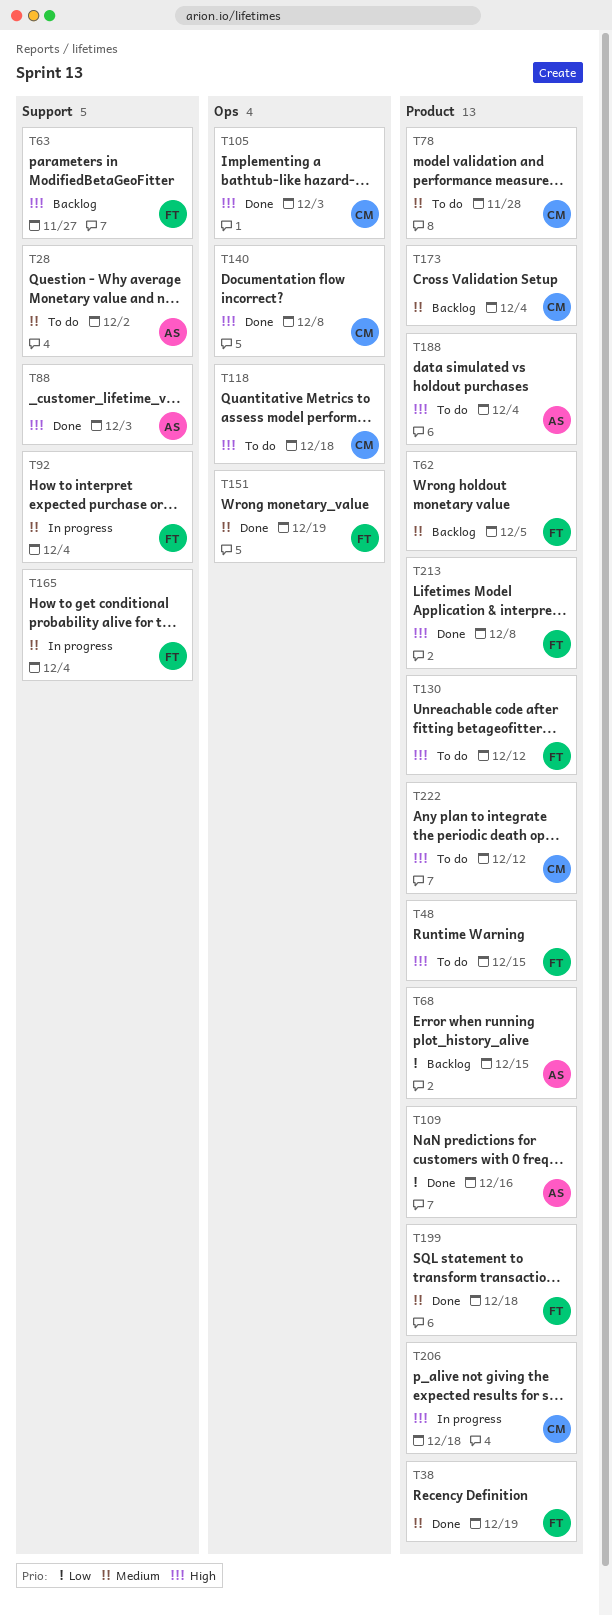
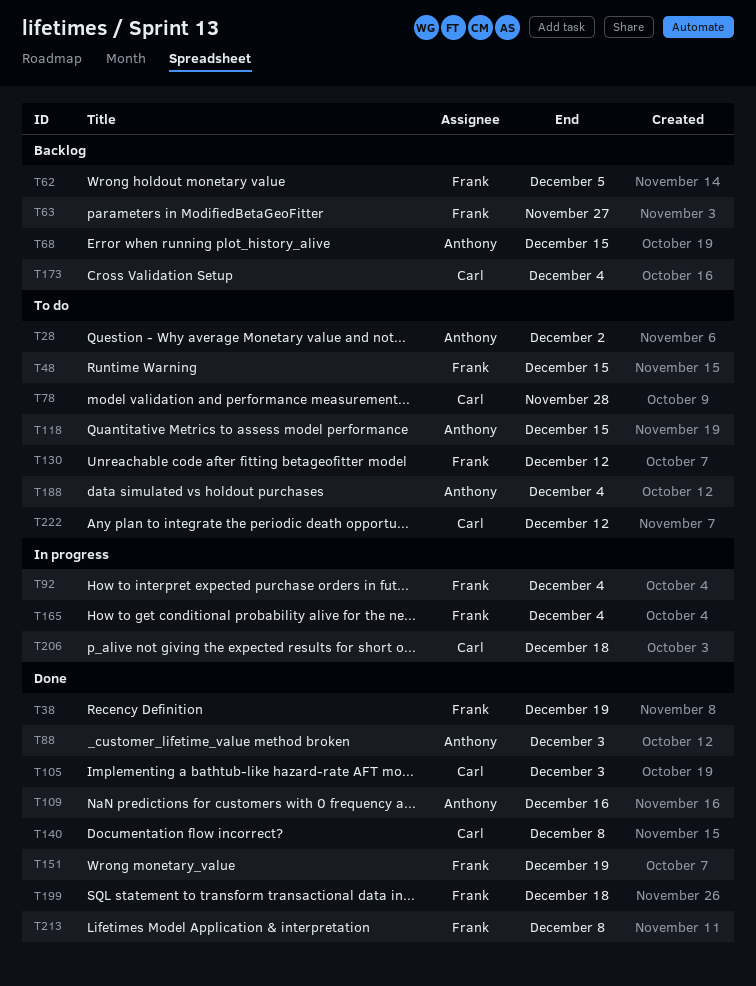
T118, owner: Carl -> Anthony
T118, due: Dec 18 -> Dec 15

